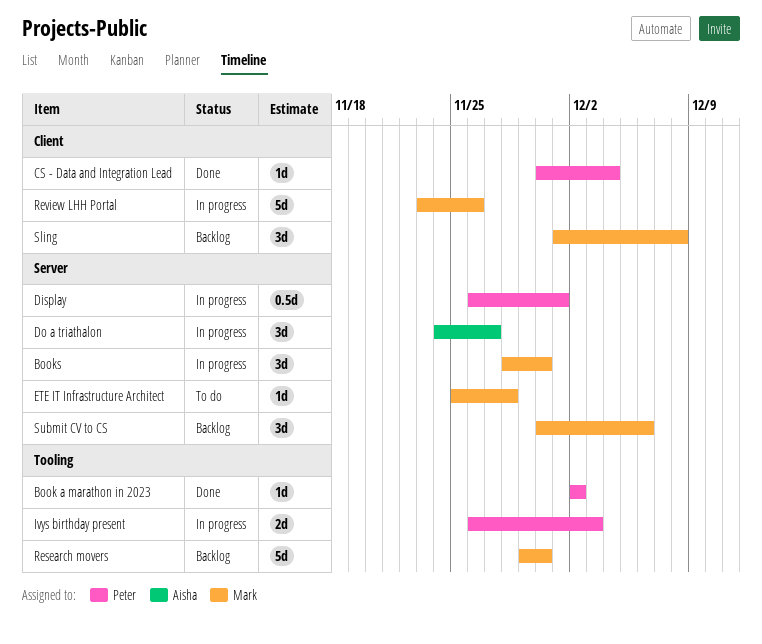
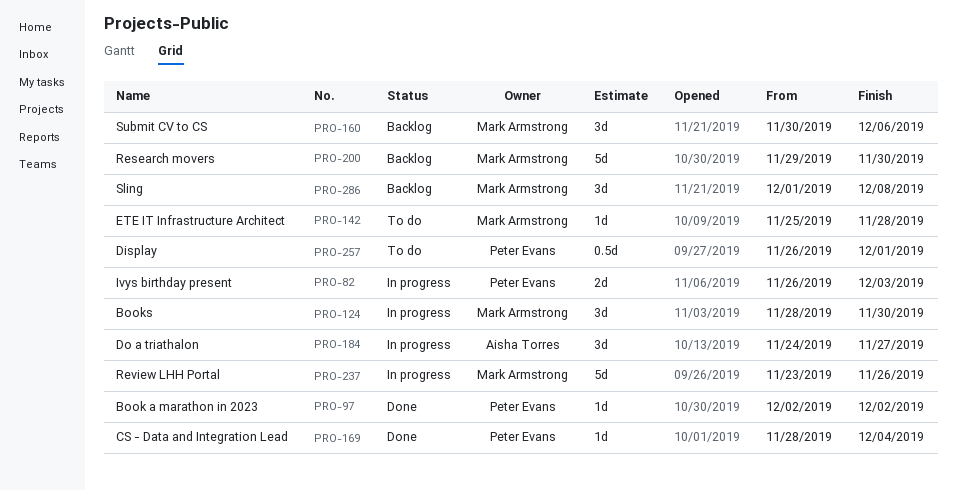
CS - Data and Integration Lead, start: Nov 30 -> Nov 28
Display, status: In progress -> To do

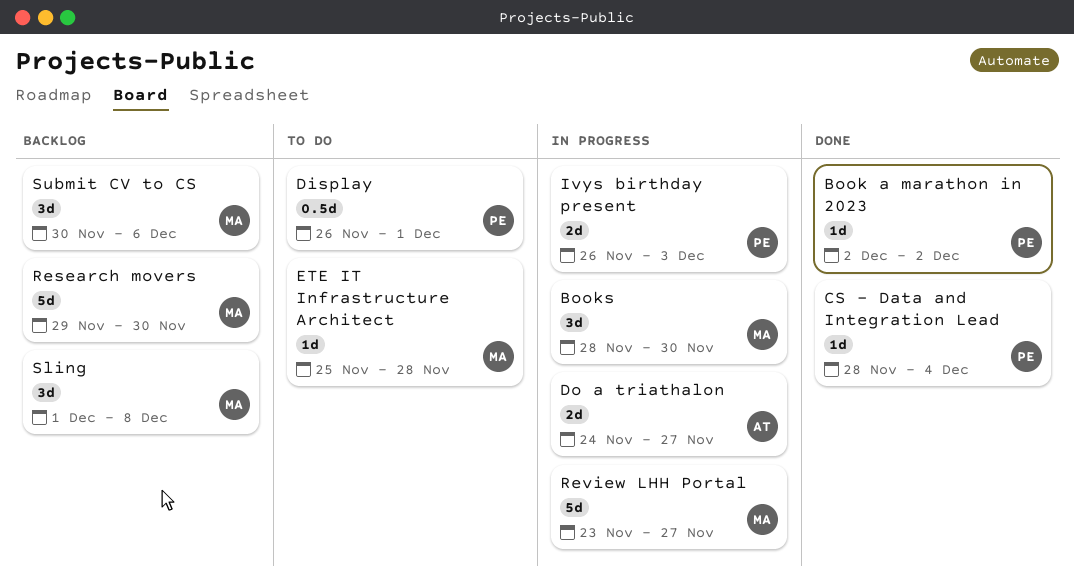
Do a triathalon, estimate: 3d -> 2d
Review LHH Portal, due: Nov 26 -> Nov 27

